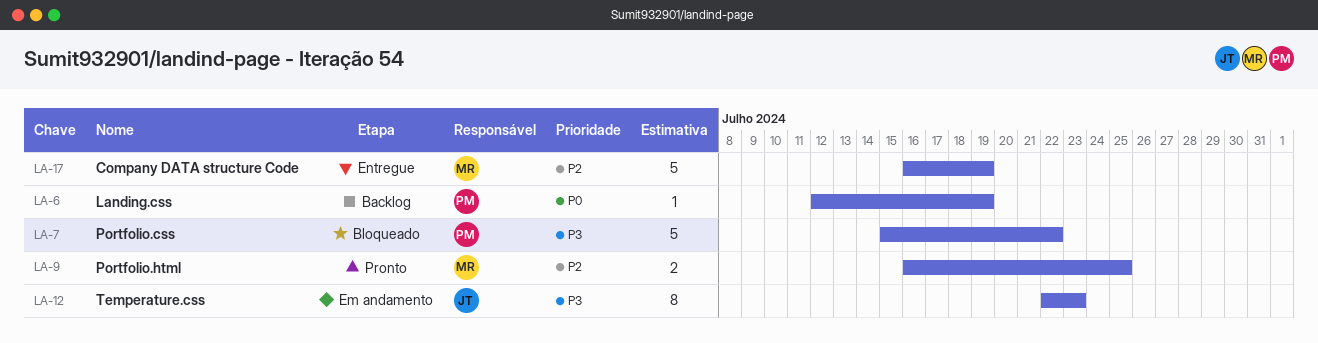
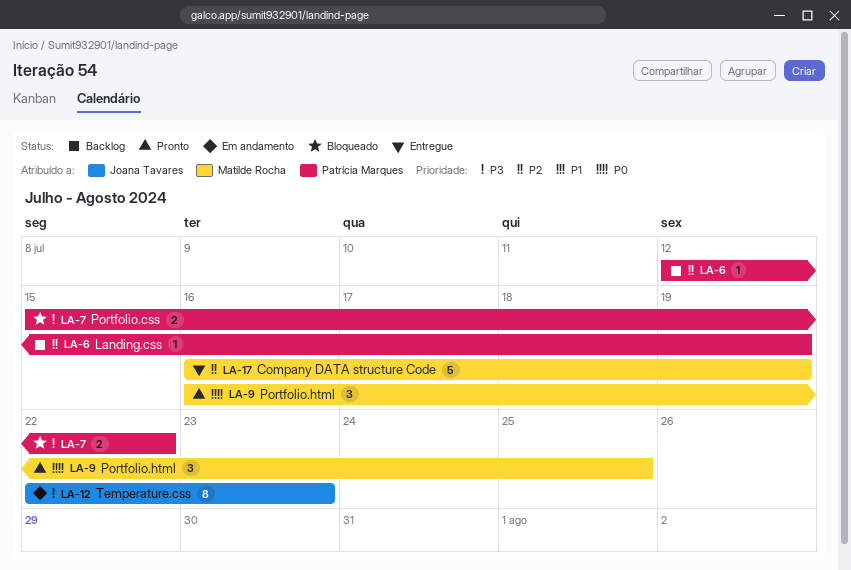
LA-6, priority: P0 -> P2
LA-7, estimate: 5 -> 2
LA-9, priority: P2 -> P0
LA-9, estimate: 2 -> 3

